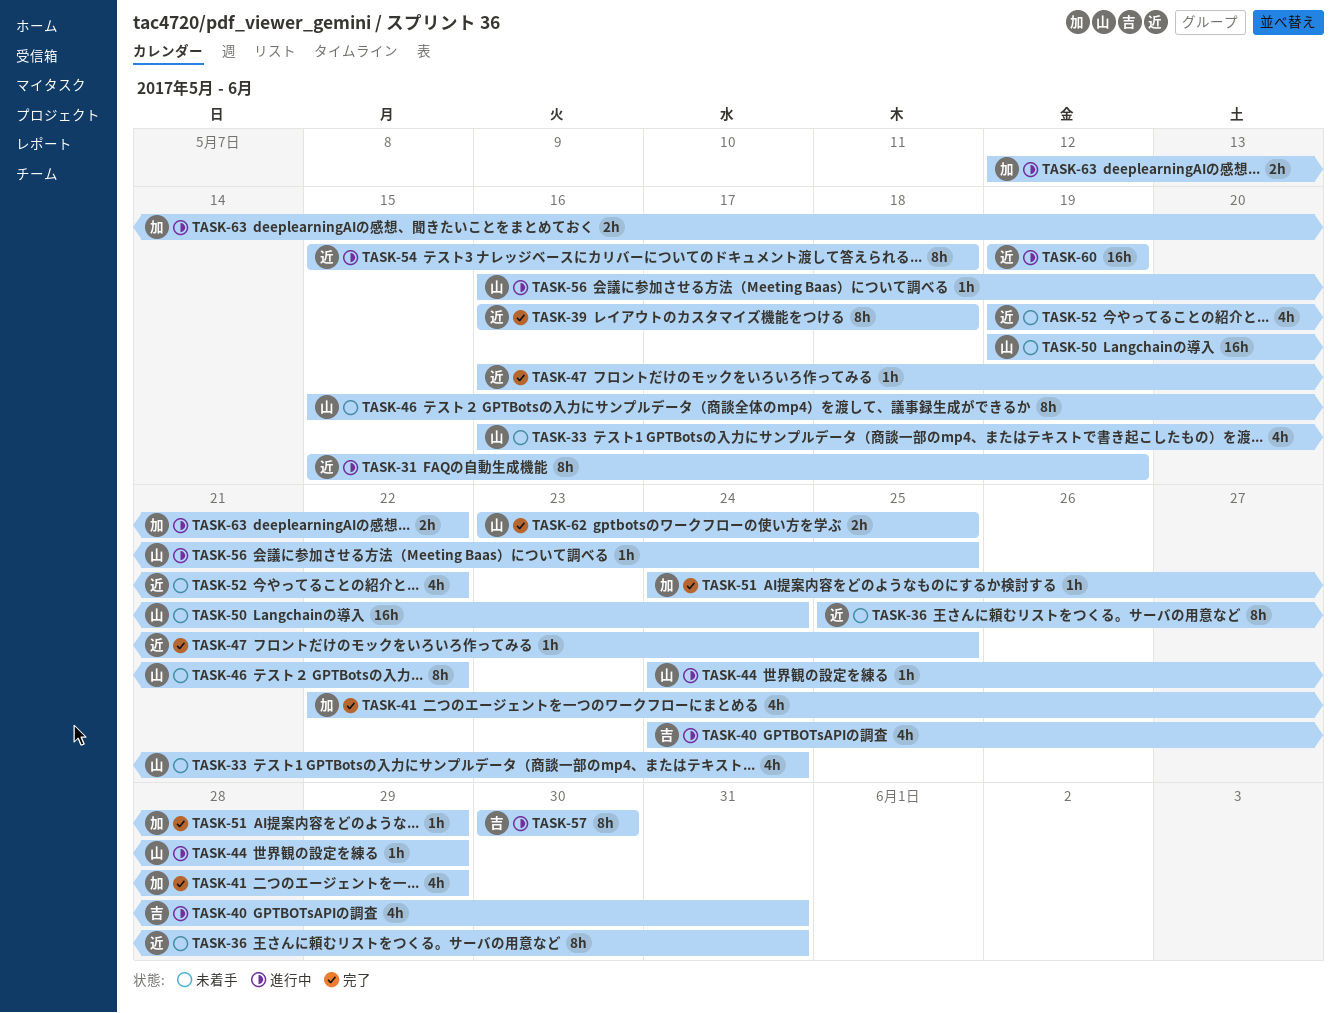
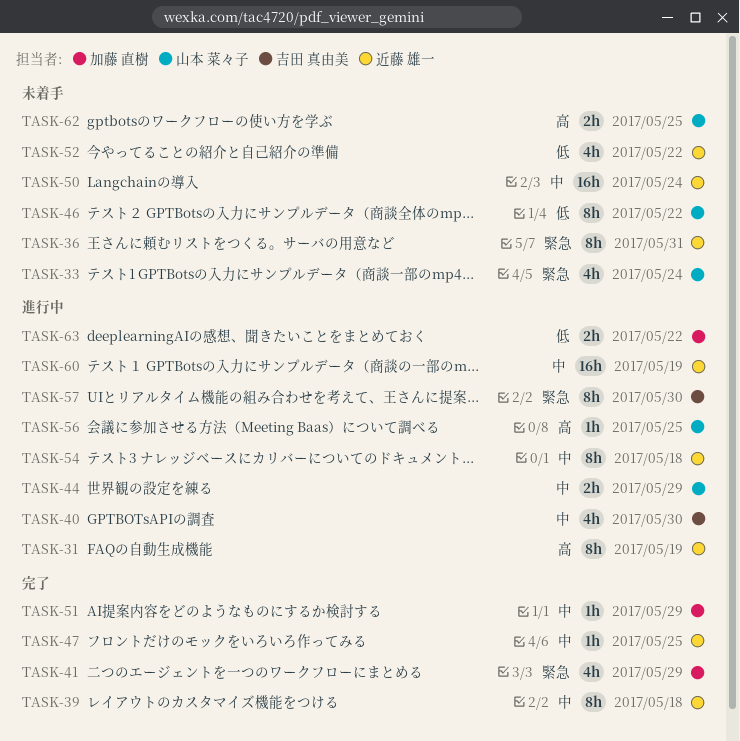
TASK-40, due: May 31 -> May 30
TASK-44, estimate: 1h -> 2h
TASK-50, owner: 山本 菜々子 -> 近藤 雄一
TASK-62, status: 完了 -> 未着手

